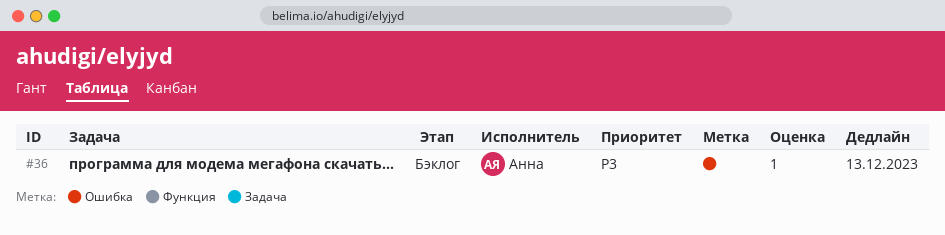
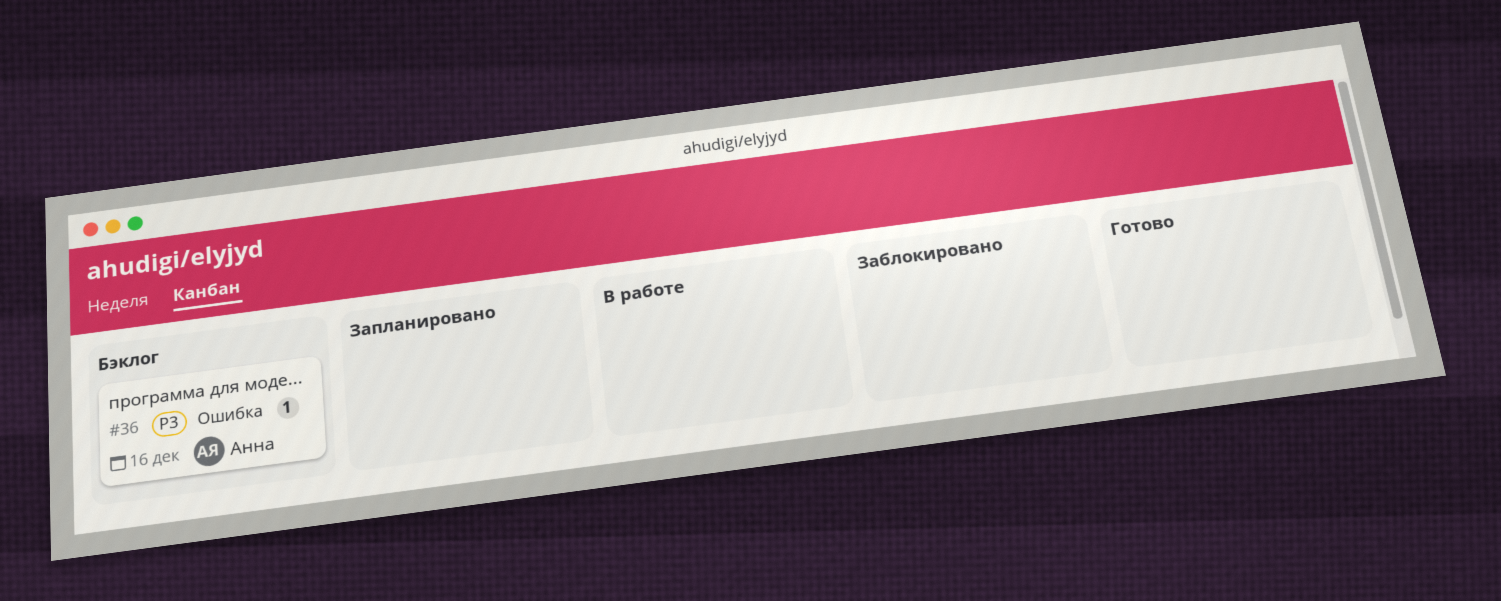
#36, due: Dec 13 -> Dec 16

